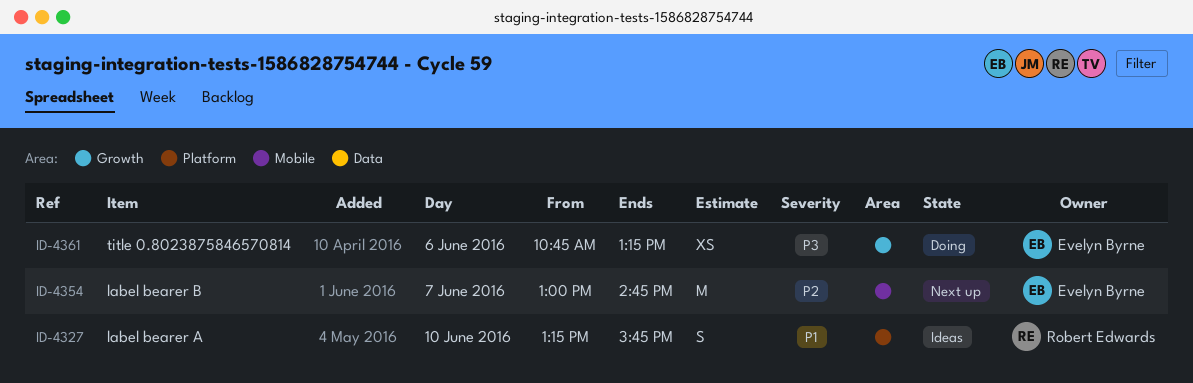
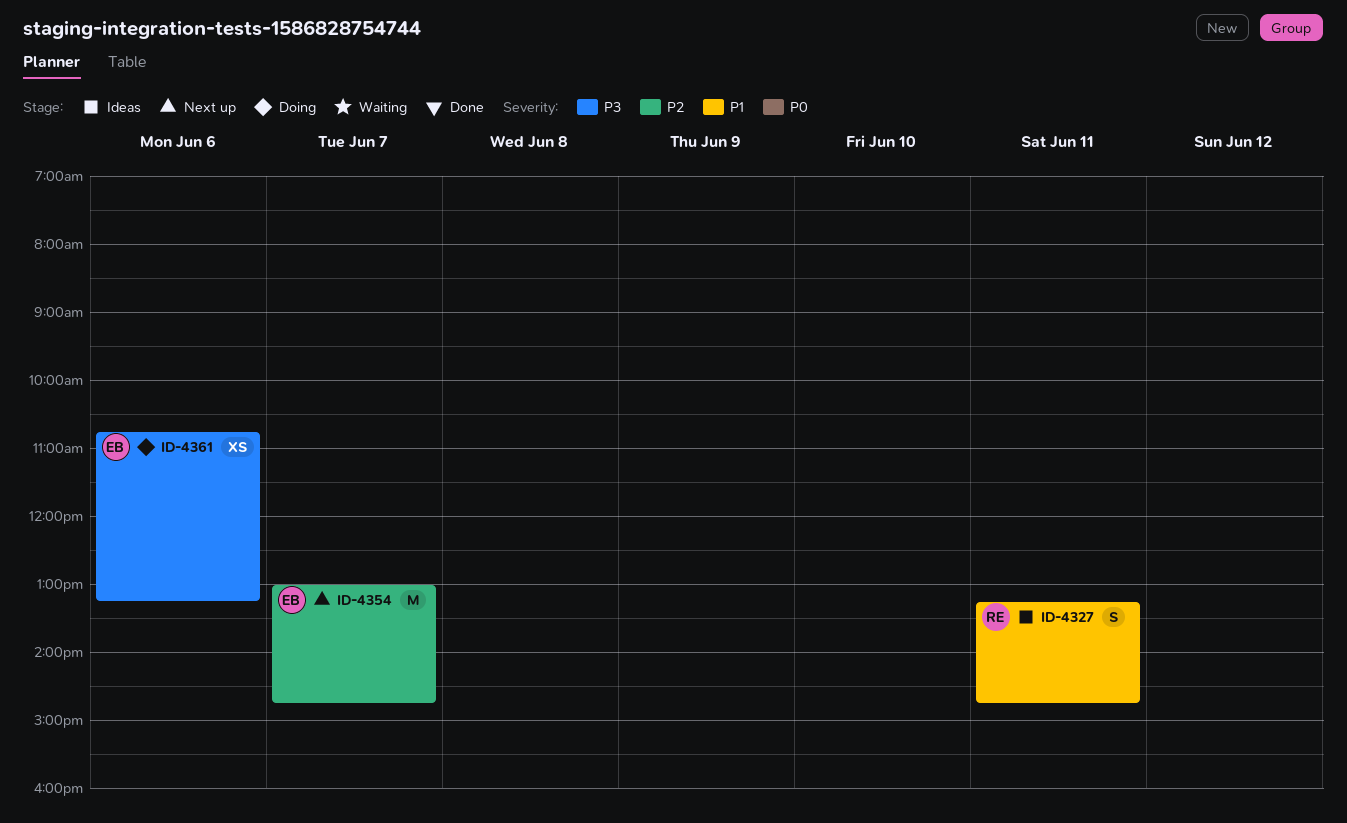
ID-4327, day: Jun 10 -> Jun 11
ID-4327, ends: 15:45 -> 14:45

